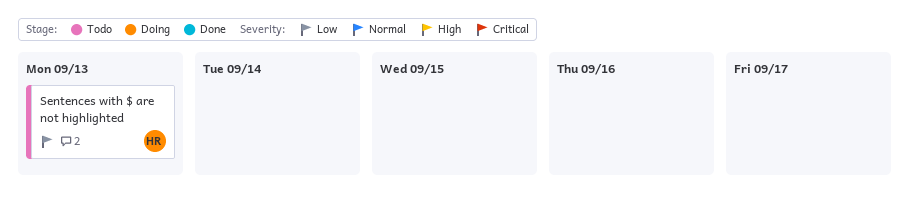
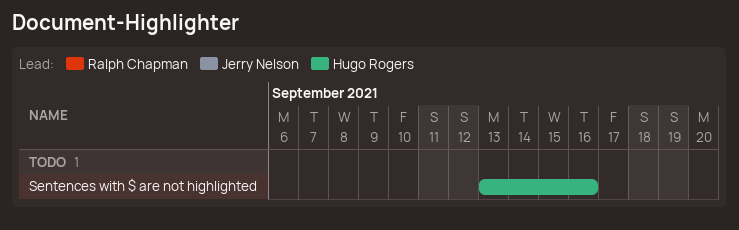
Sentences with $ are not highlighted, due: Sep 13 -> Sep 16

